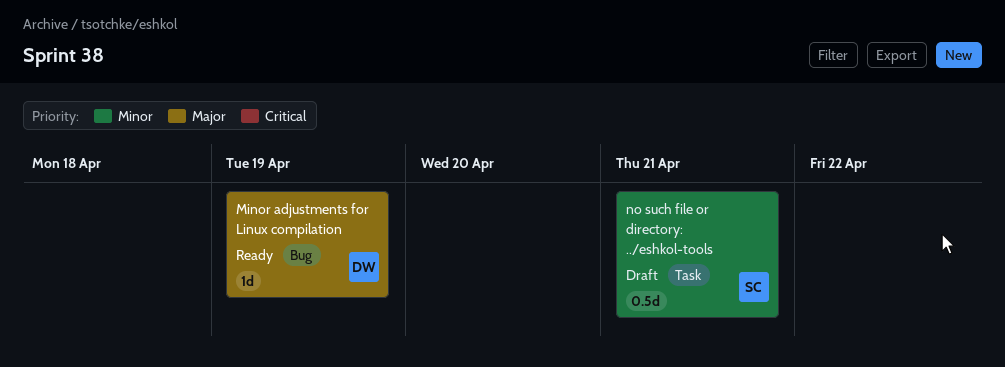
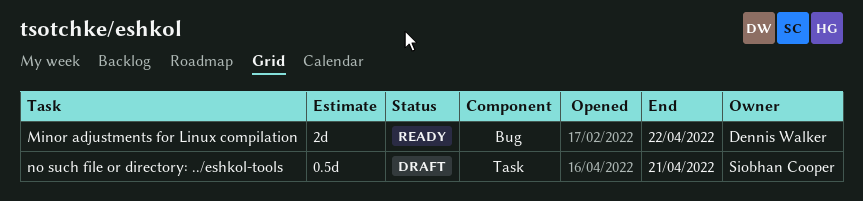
Minor adjustments for Linux compilation, estimate: 1d -> 2d
Minor adjustments for Linux compilation, due: Apr 19 -> Apr 22

